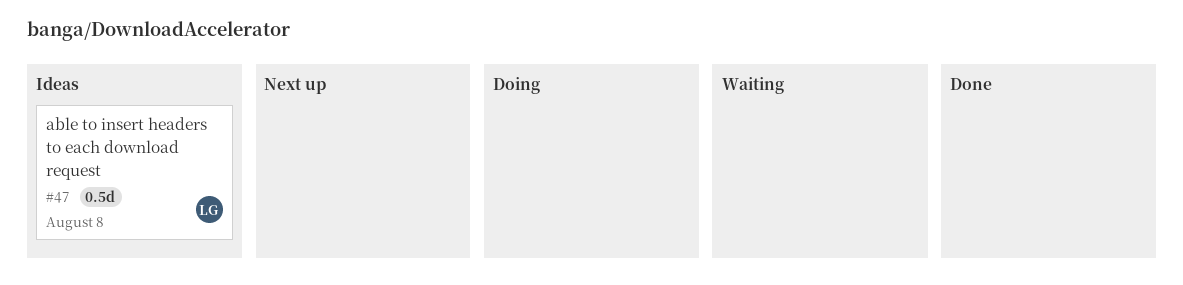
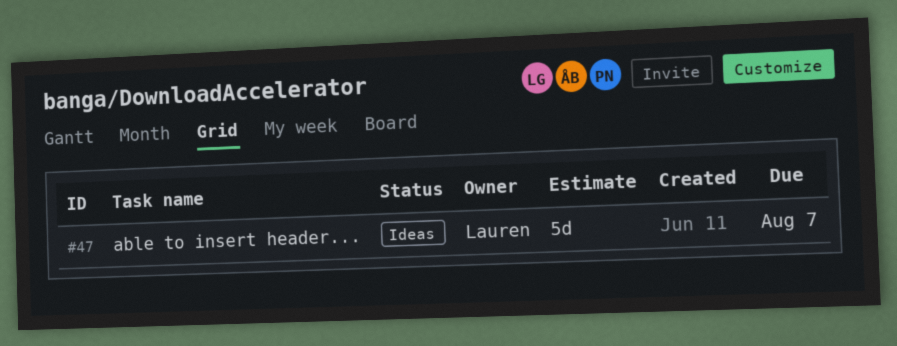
#47, estimate: 0.5d -> 5d
#47, due: Aug 8 -> Aug 7

